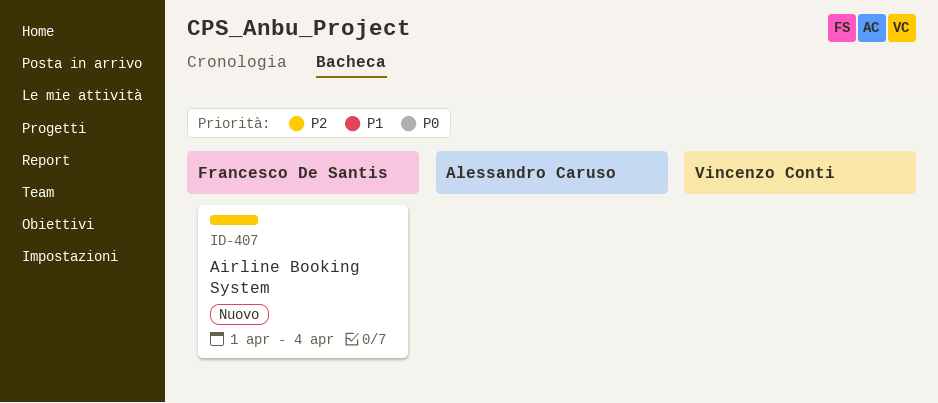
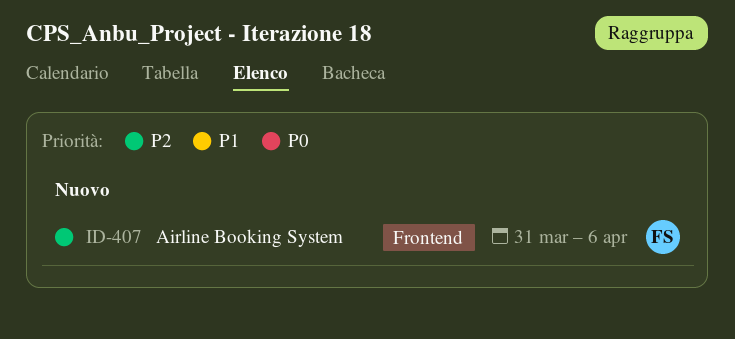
ID-407, start: Apr 1 -> Mar 31
ID-407, due: Apr 4 -> Apr 6

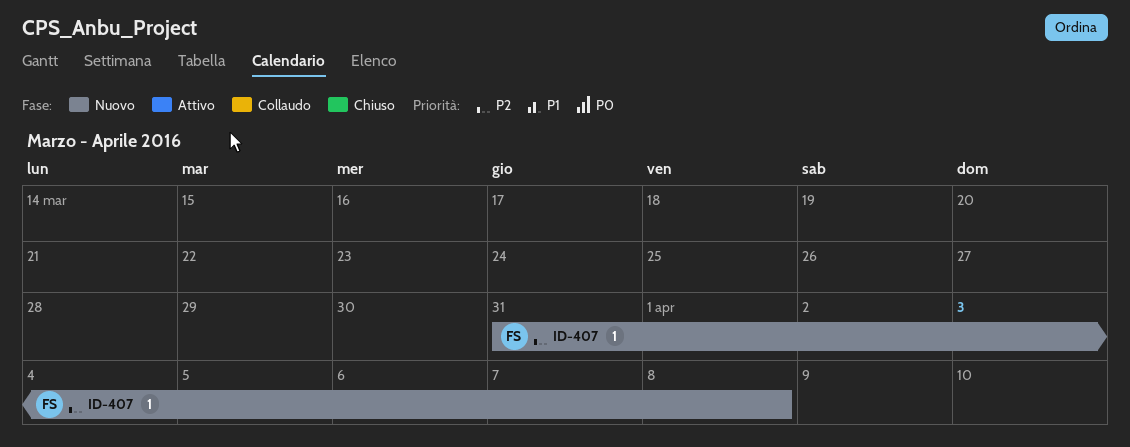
ID-407, due: Apr 6 -> Apr 8

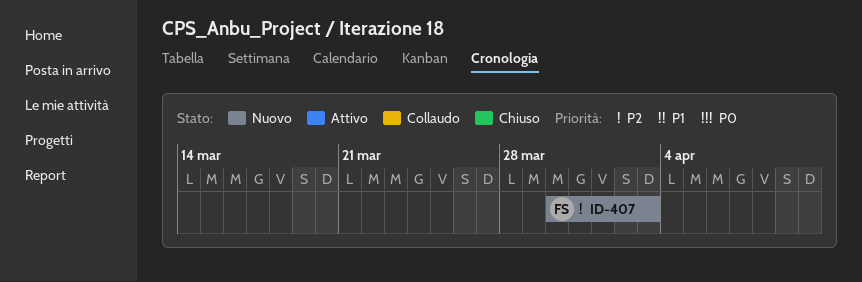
ID-407, start: Mar 31 -> Mar 30
ID-407, due: Apr 8 -> Apr 3

